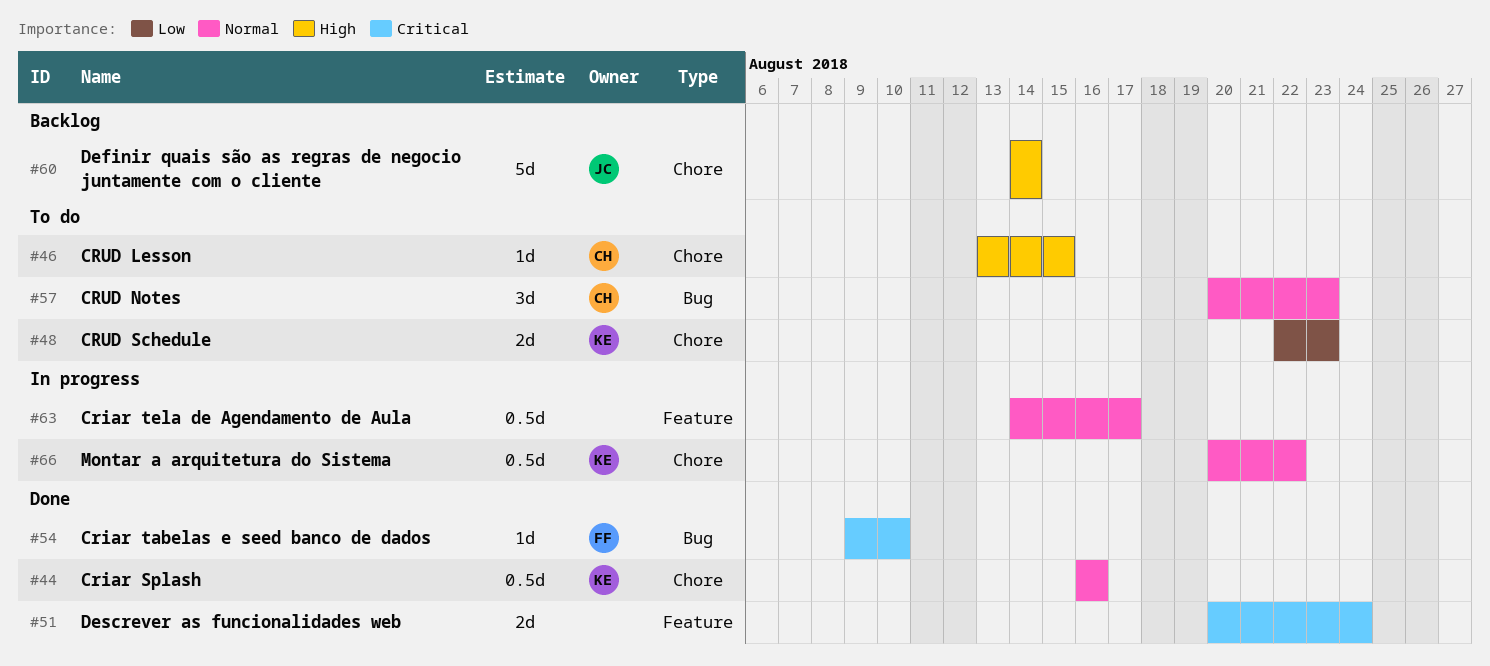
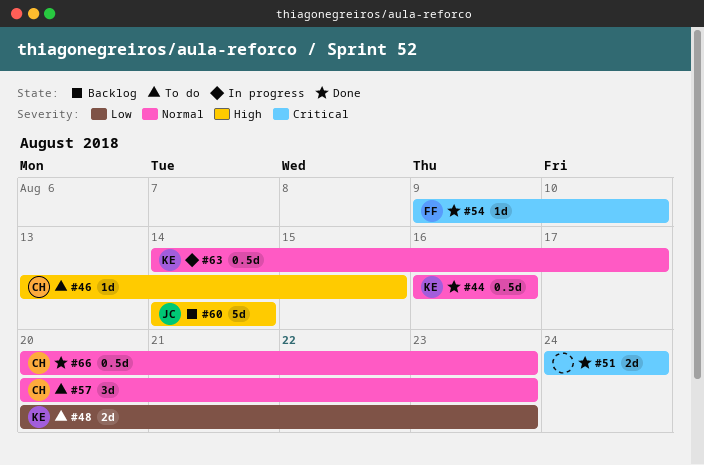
#48, start: Aug 22 -> Aug 20
#51, start: Aug 20 -> Aug 24
#63, owner: none -> KE
#66, status: In progress -> Done
#66, owner: KE -> CH
#66, due: Aug 22 -> Aug 23

